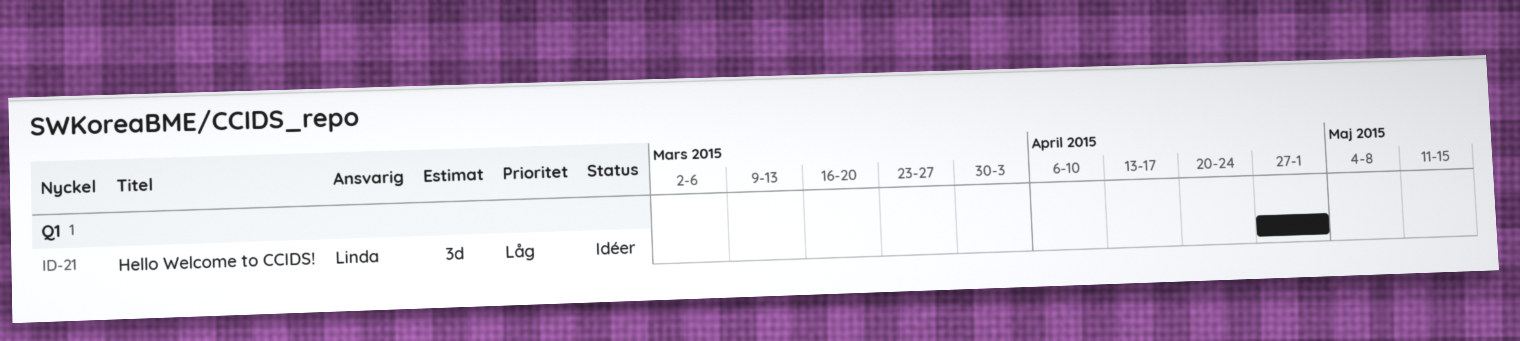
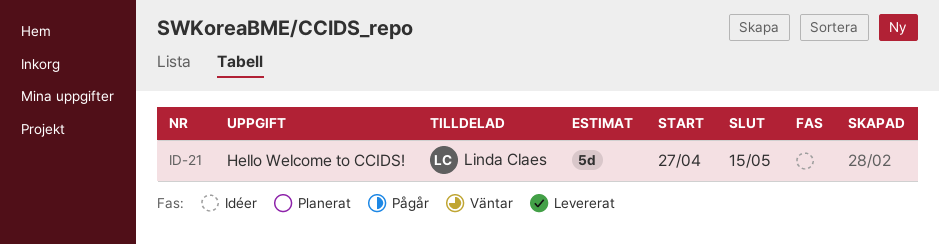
ID-21, estimate: 3d -> 5d
ID-21, due: May 1 -> May 15

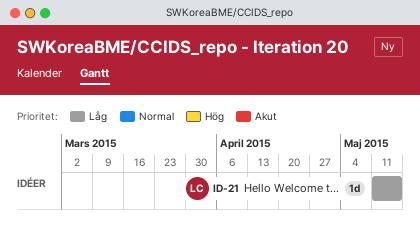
ID-21, estimate: 5d -> 1d
ID-21, start: Apr 27 -> May 11

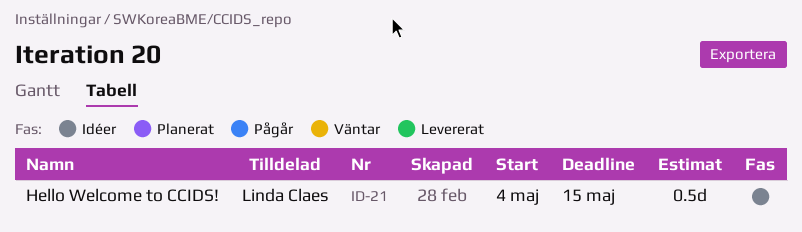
ID-21, estimate: 1d -> 0.5d
ID-21, start: May 11 -> May 4

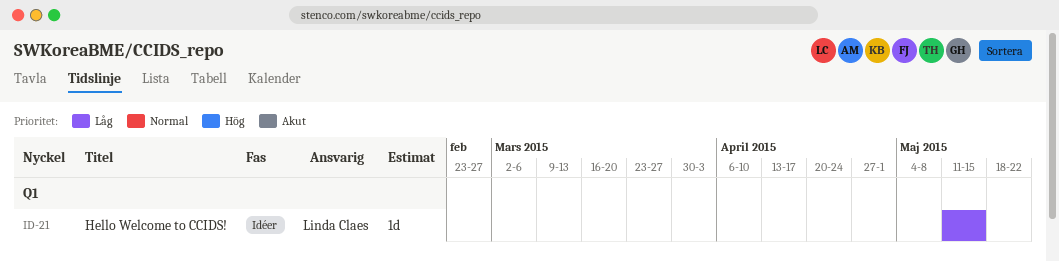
ID-21, estimate: 0.5d -> 1d
ID-21, start: May 4 -> May 11

